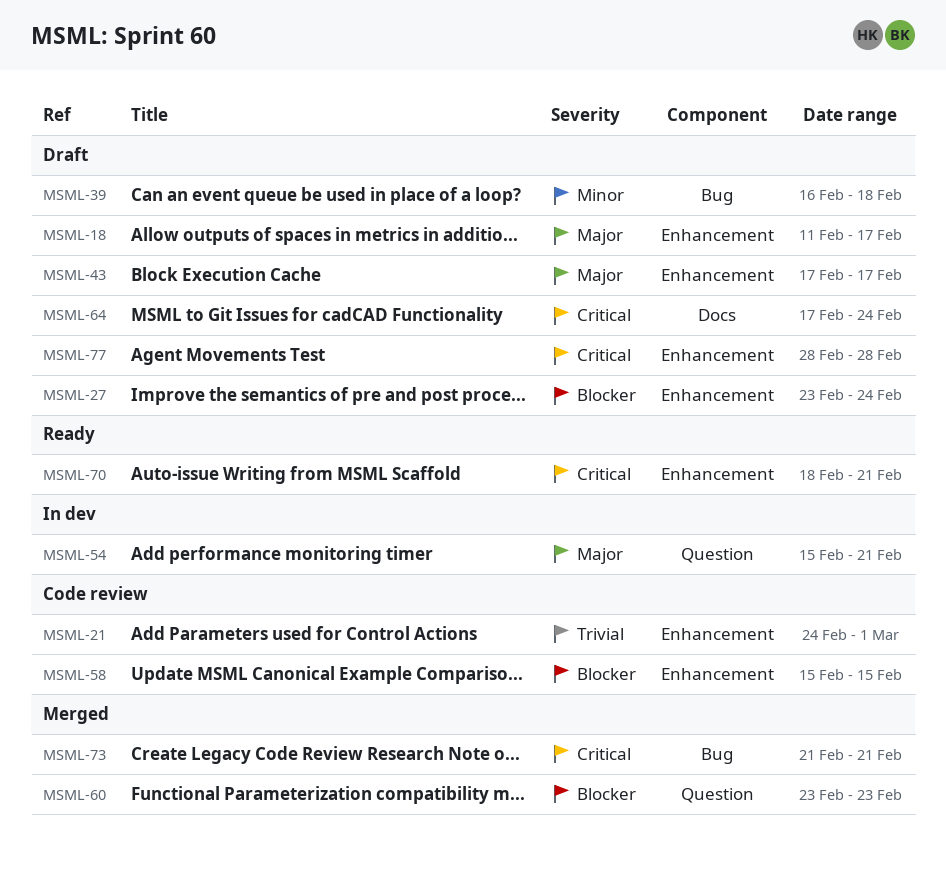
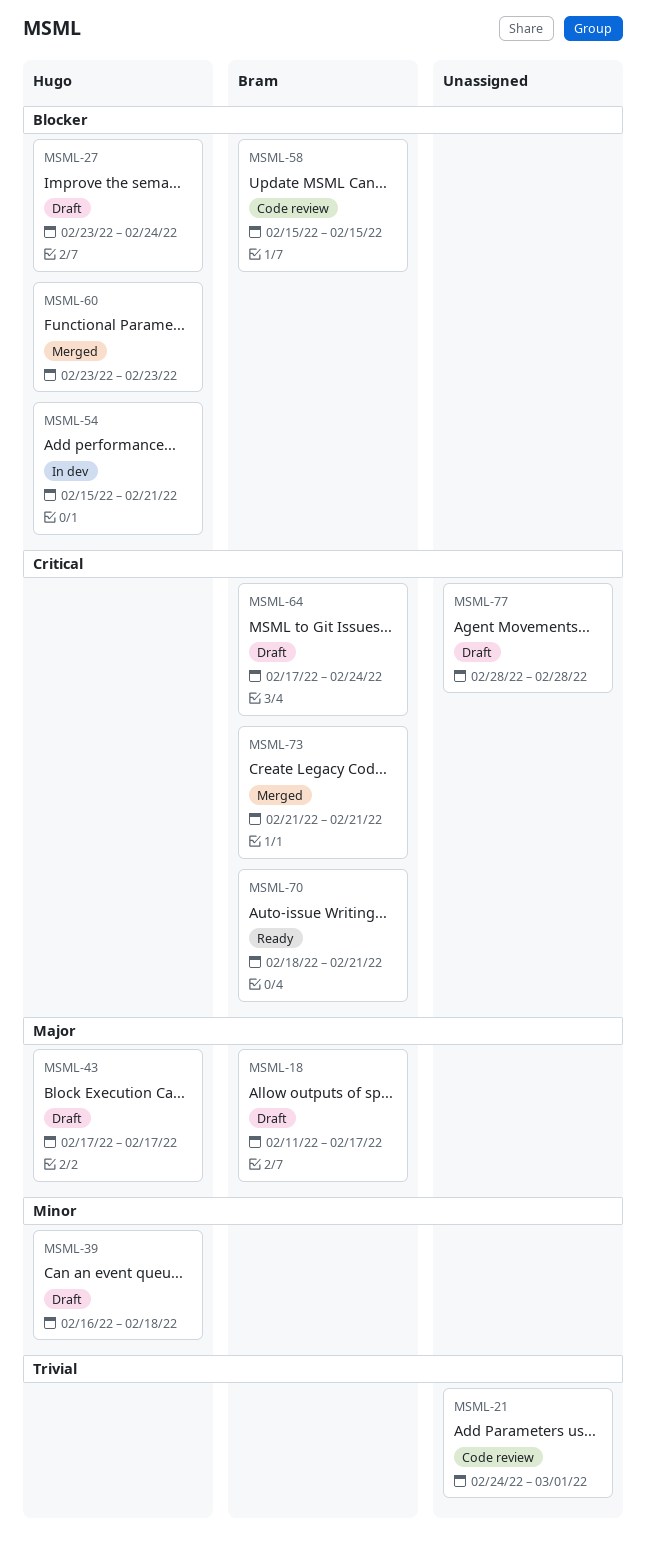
MSML-54, priority: Major -> Blocker

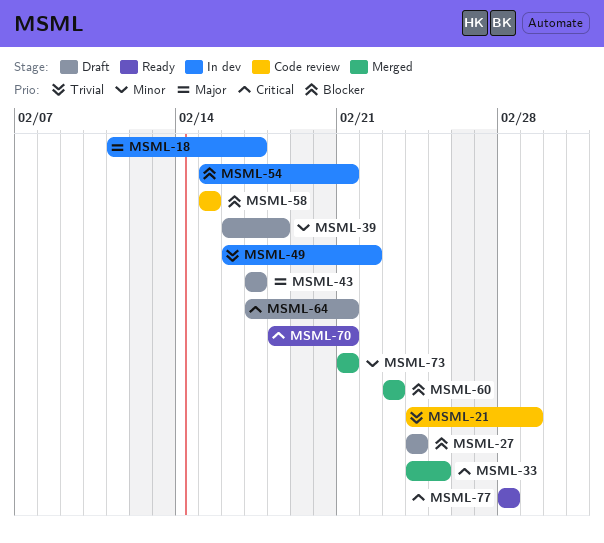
MSML-18, status: Draft -> In dev
MSML-27, start: Feb 23 -> Feb 24
MSML-33: none -> present
MSML-49: none -> present
MSML-64, due: Feb 24 -> Feb 21
MSML-73, priority: Critical -> Minor
MSML-77, status: Draft -> Ready

